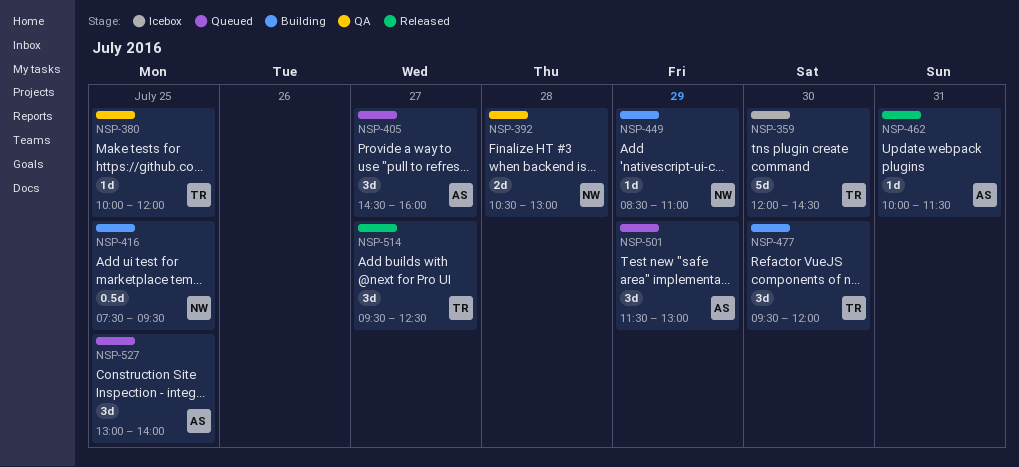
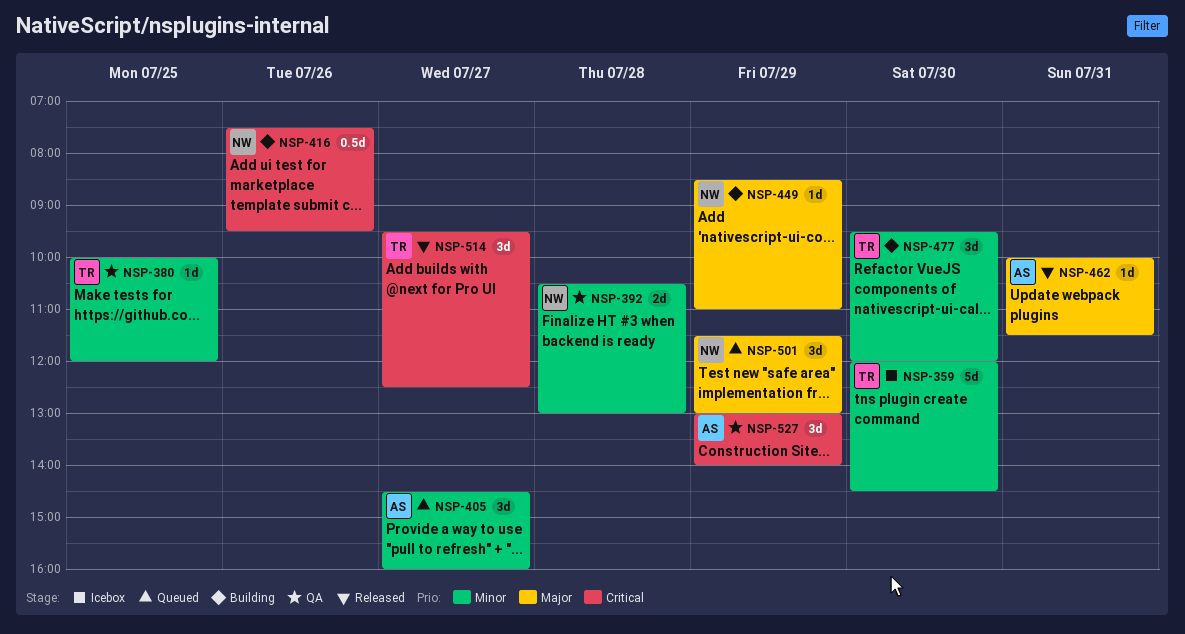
NSP-416, day: Jul 25 -> Jul 26
NSP-501, owner: AS -> NW
NSP-527, status: Queued -> QA
NSP-527, day: Jul 25 -> Jul 29

